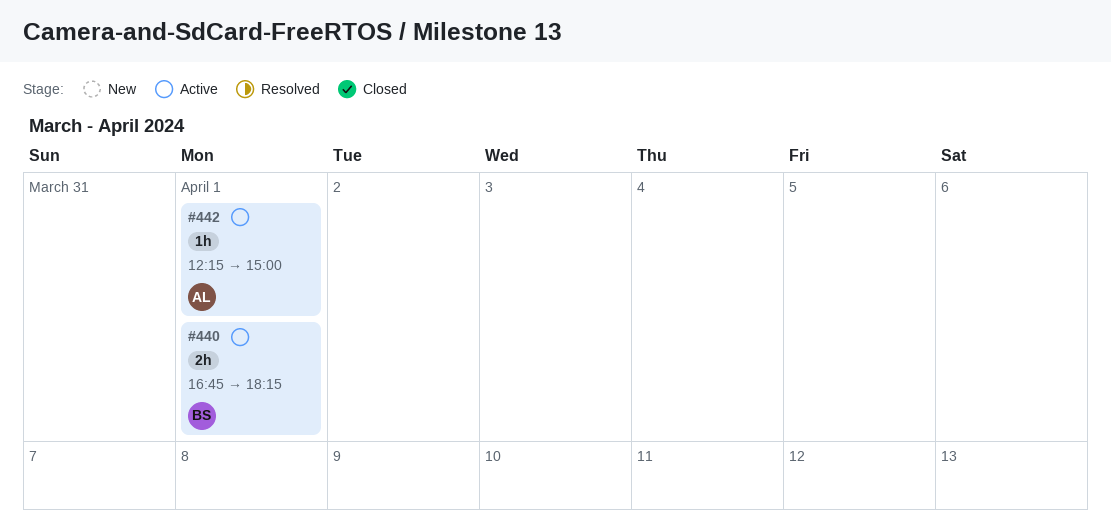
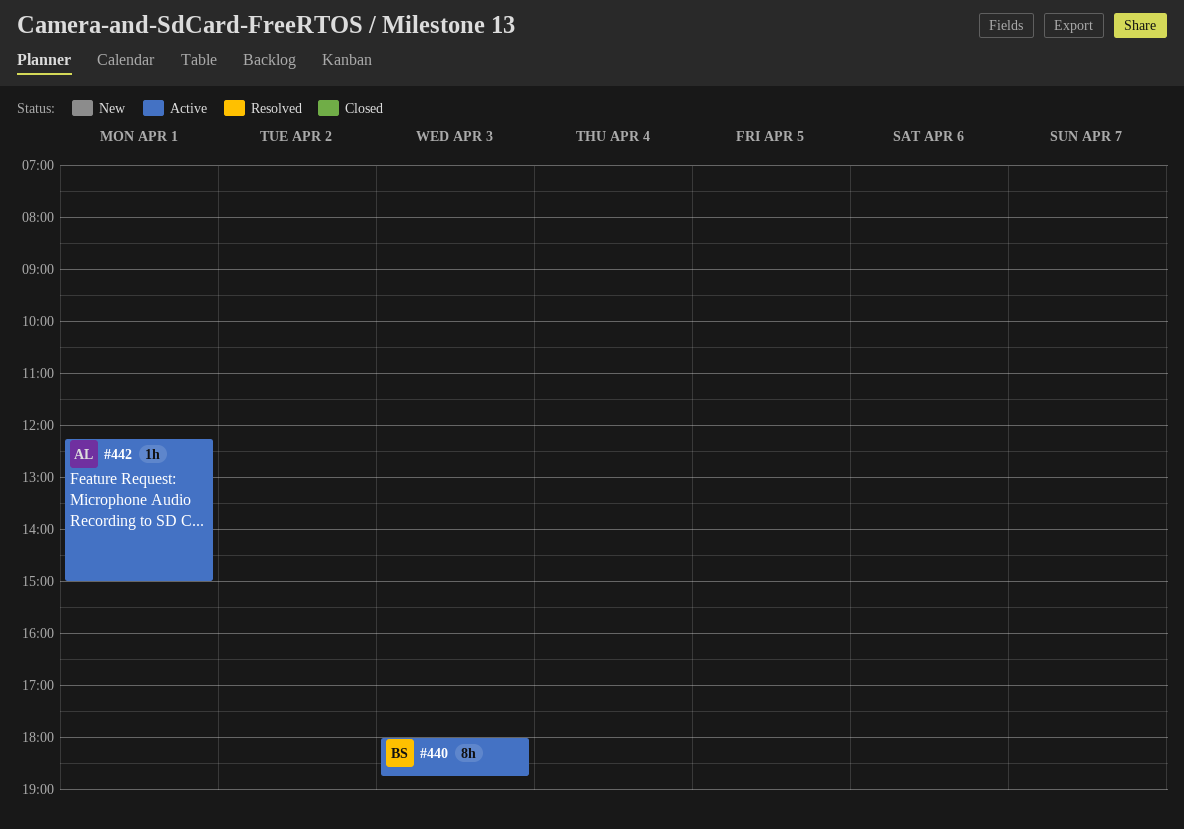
#440, estimate: 2h -> 8h
#440, day: Apr 1 -> Apr 3
#440, begins: 16:45 -> 18:00
#440, ends: 18:15 -> 18:45

